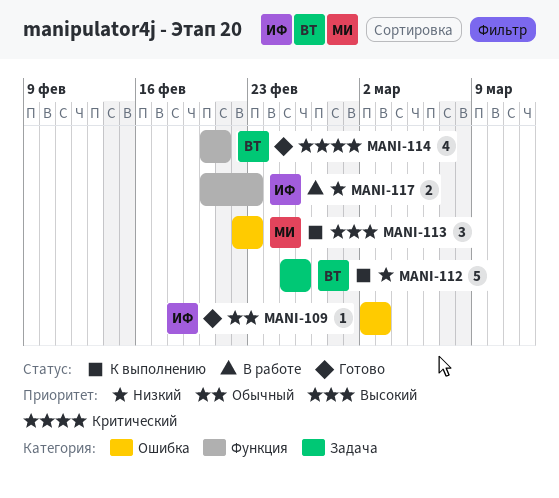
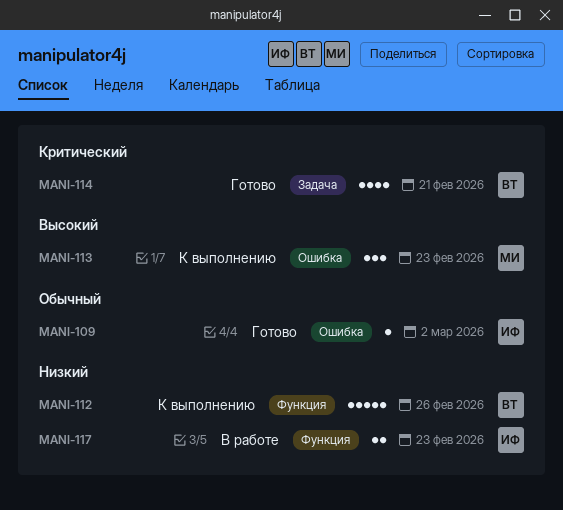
MANI-109, due: Mar 3 -> Mar 2
MANI-112, label: Задача -> Функция
MANI-114, label: Функция -> Задача

